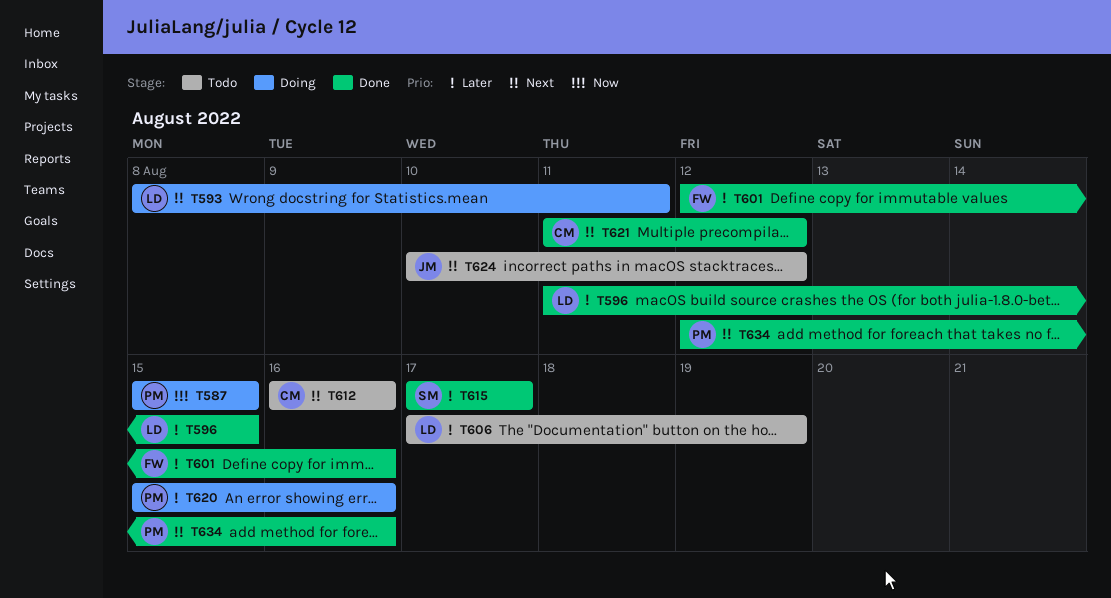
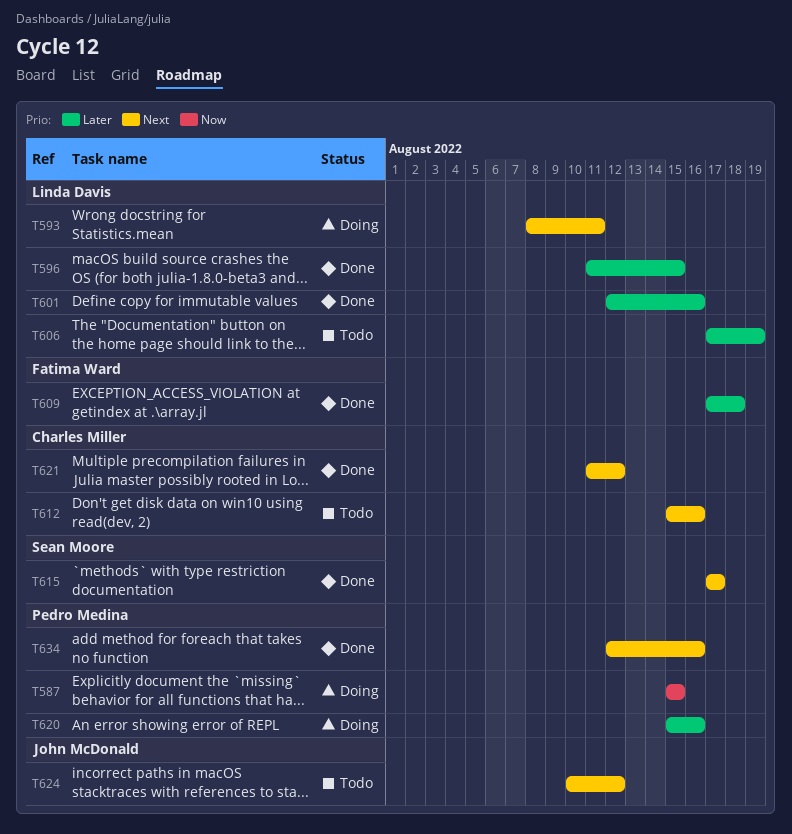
T601, owner: Fatima Ward -> Linda Davis
T609: none -> present
T612, start: Aug 16 -> Aug 15
T615, priority: Later -> Next

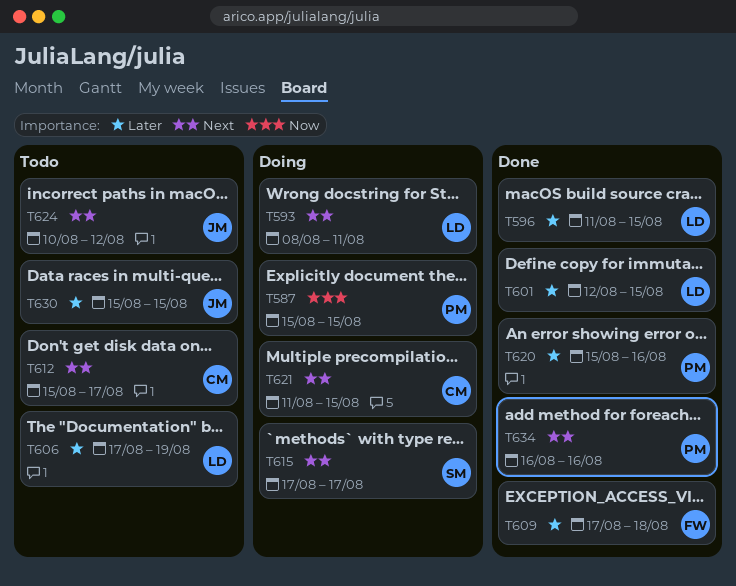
T601, due: Aug 16 -> Aug 15
T612, due: Aug 16 -> Aug 17
T615, status: Done -> Doing
T620, status: Doing -> Done
T621, status: Done -> Doing
T621, due: Aug 12 -> Aug 15
T630: none -> present
T634, start: Aug 12 -> Aug 16

